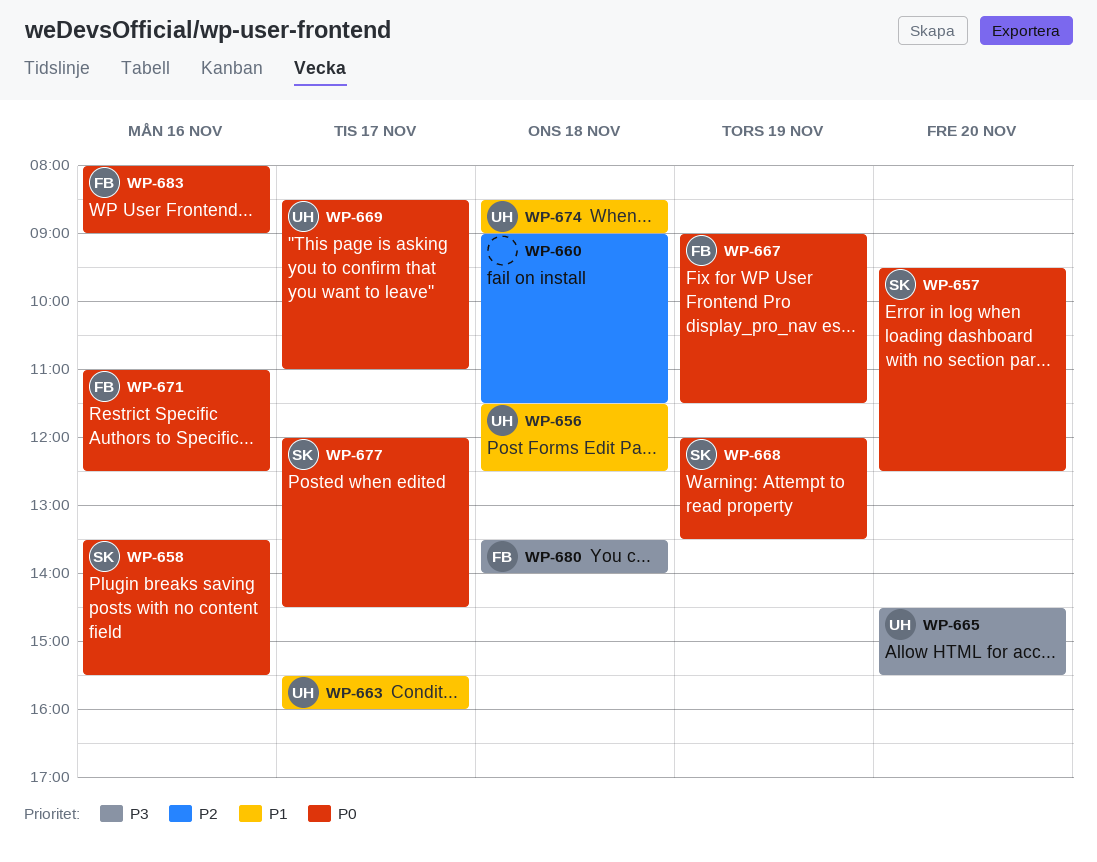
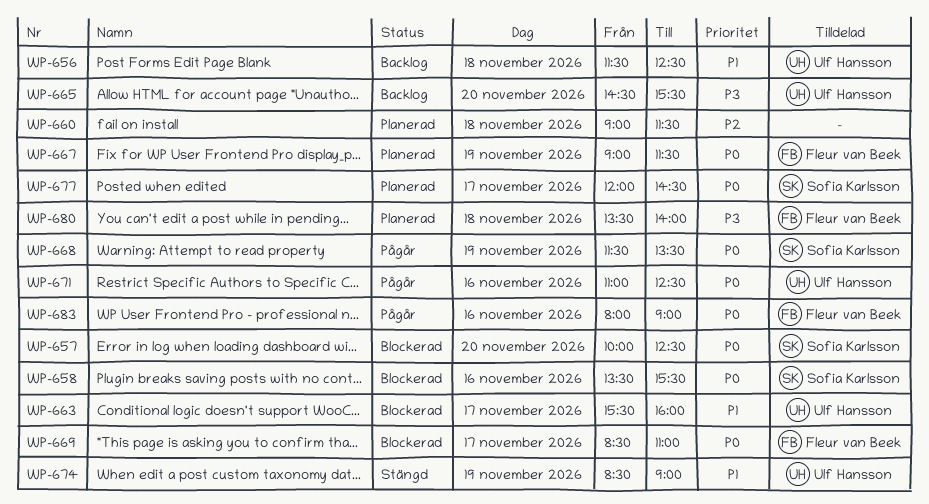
WP-657, begins: 09:30 -> 10:00
WP-668, begins: 12:00 -> 11:30
WP-669, owner: Ulf Hansson -> Fleur van Beek
WP-671, owner: Fleur van Beek -> Ulf Hansson
WP-674, day: Nov 18 -> Nov 19

